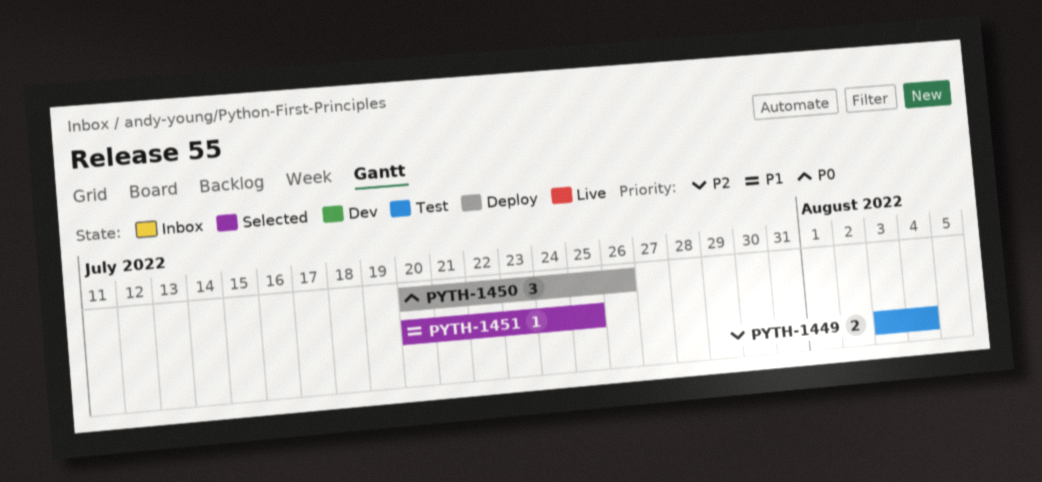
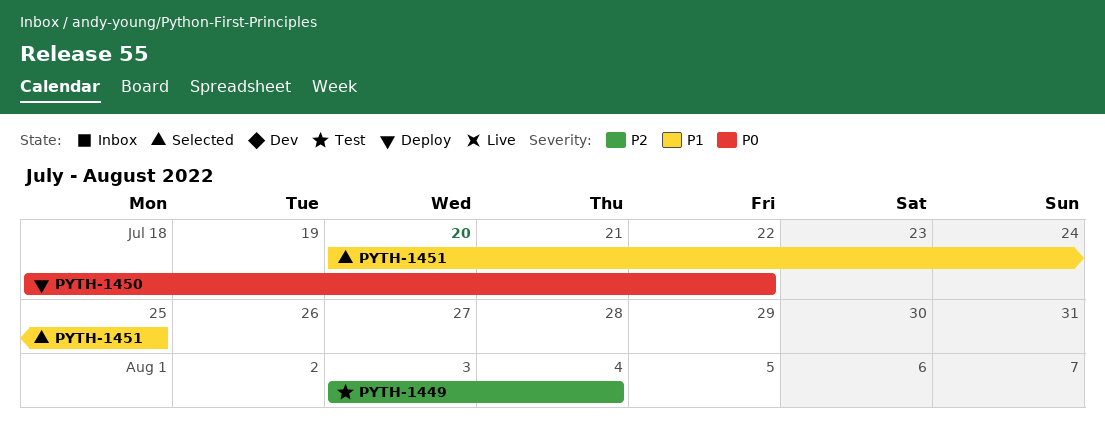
PYTH-1450, start: Jul 20 -> Jul 18
PYTH-1450, due: Jul 26 -> Jul 22

